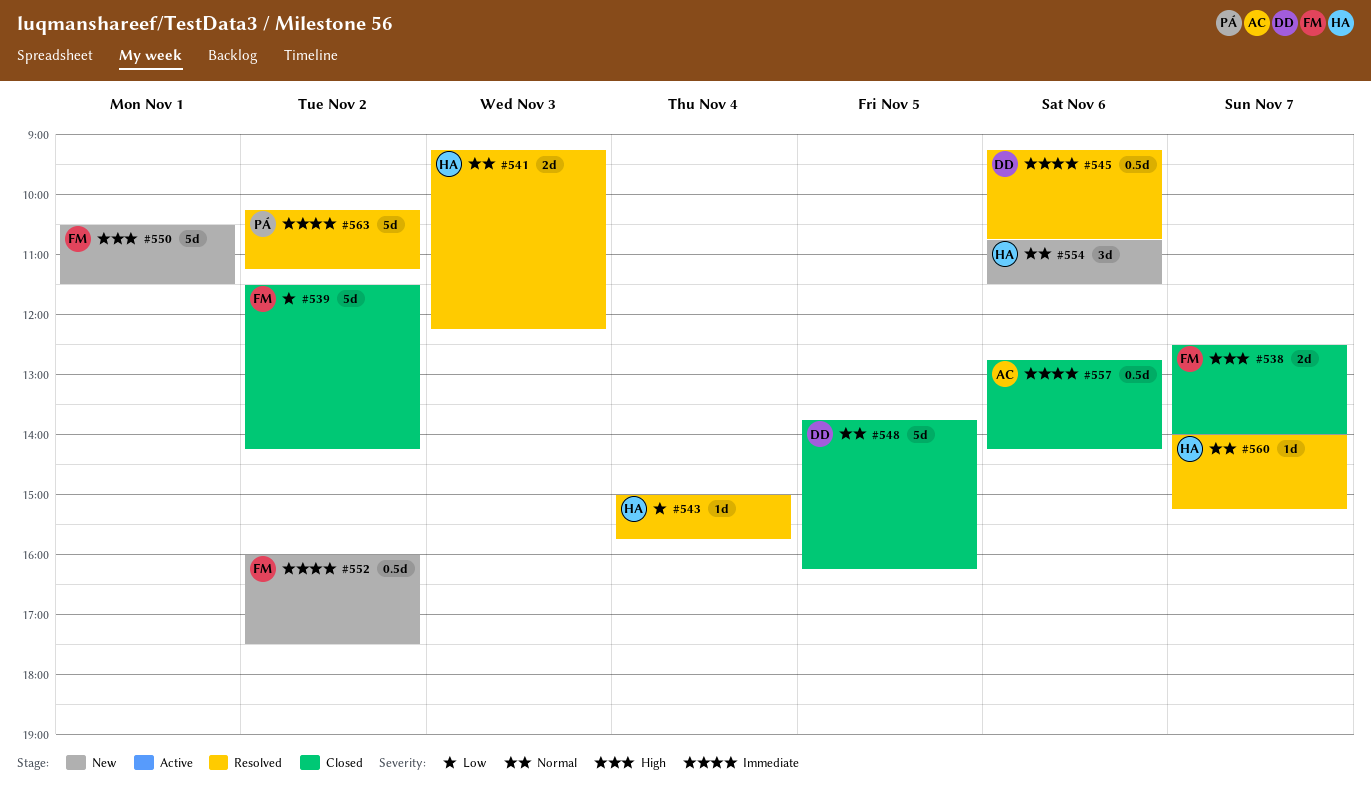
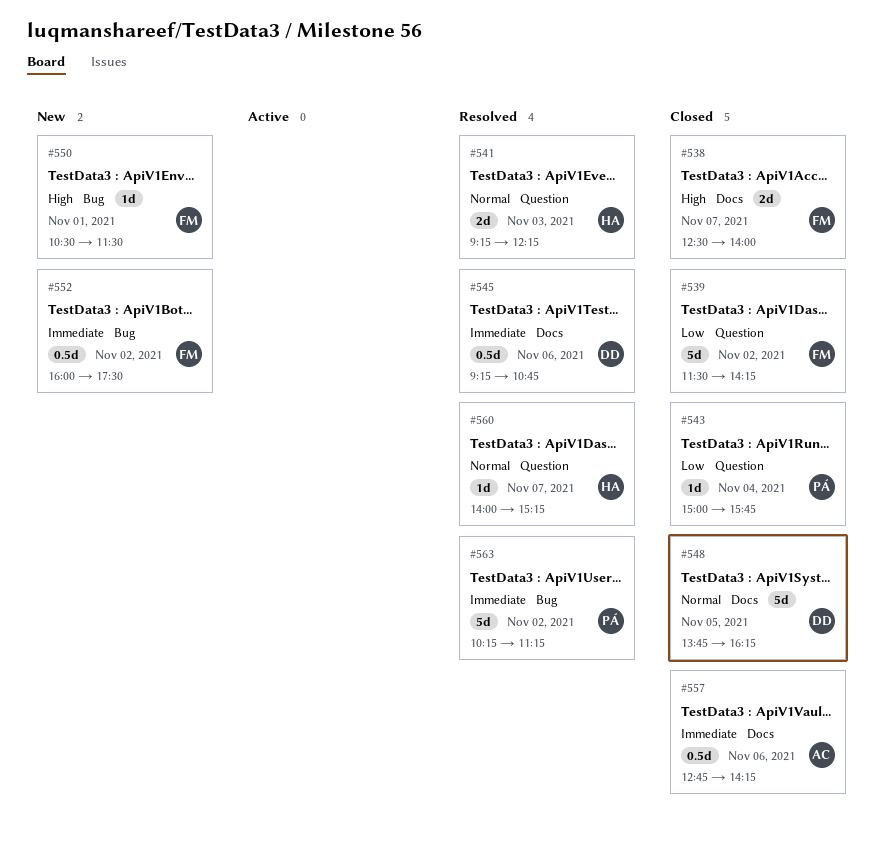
#543, status: Resolved -> Closed
#543, owner: HA -> PÁ
#550, estimate: 5d -> 1d
#554: present -> none

